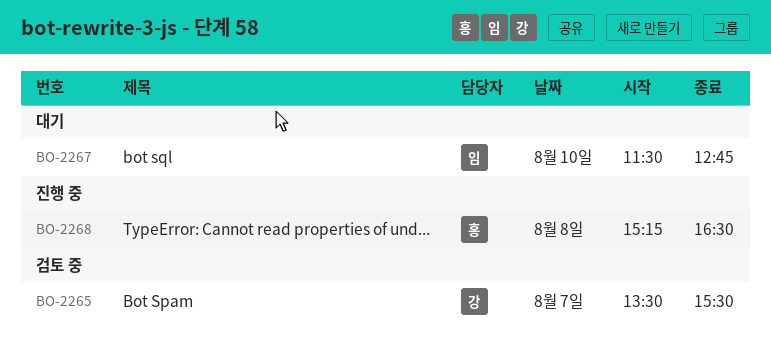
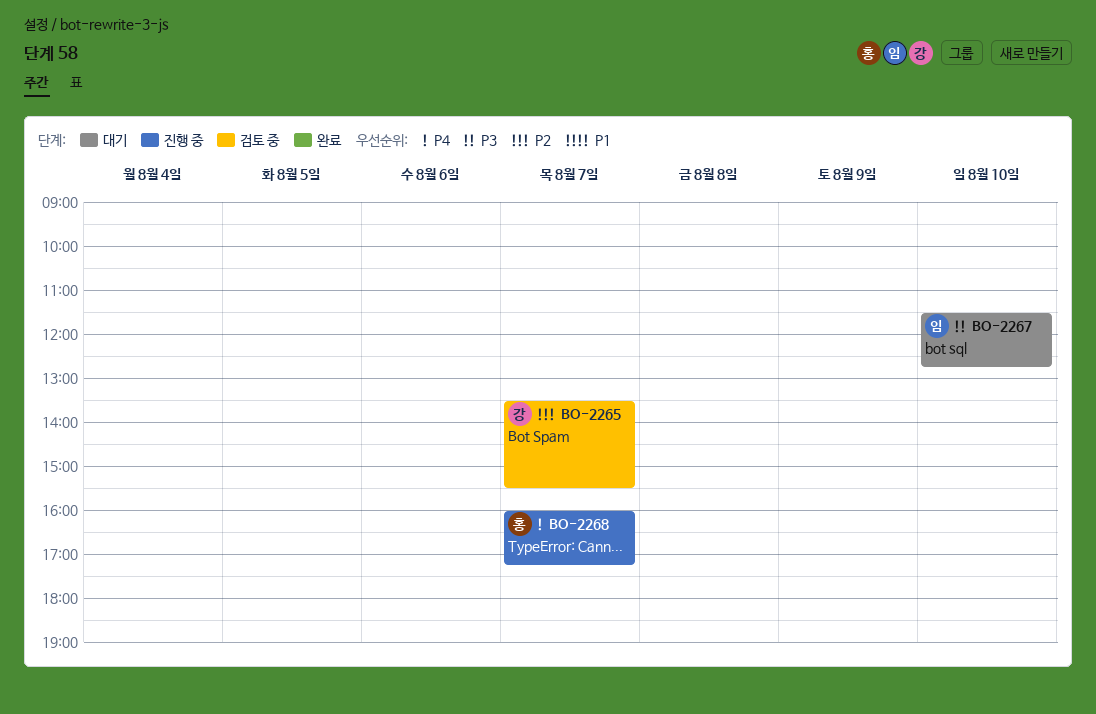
BO-2268, day: Aug 8 -> Aug 7
BO-2268, begins: 15:15 -> 16:00
BO-2268, ends: 16:30 -> 17:15

